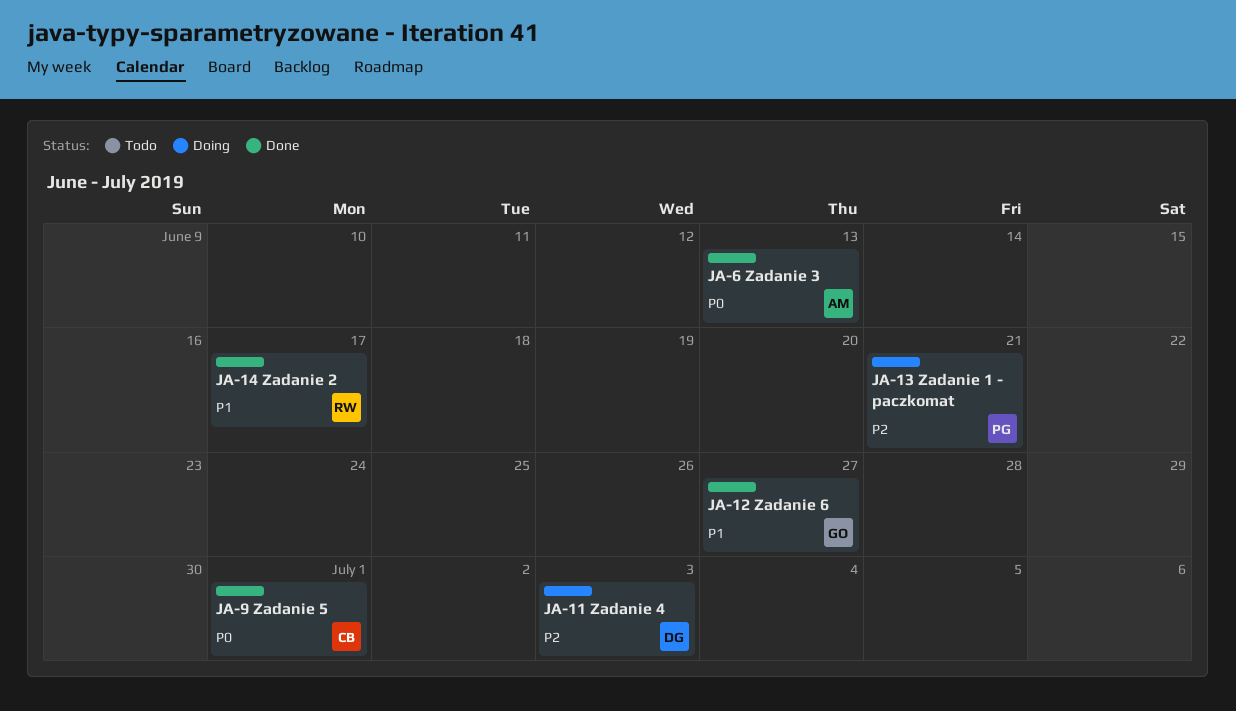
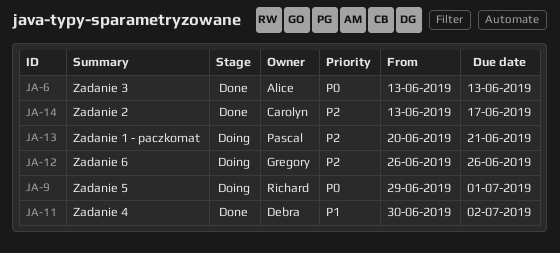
JA-9, status: Done -> Doing
JA-9, owner: Carolyn -> Richard
JA-11, status: Doing -> Done
JA-11, priority: P2 -> P1
JA-11, due: Jul 3 -> Jul 2
JA-12, status: Done -> Doing
JA-12, priority: P1 -> P2
JA-12, due: Jun 27 -> Jun 26
JA-14, owner: Richard -> Carolyn
JA-14, priority: P1 -> P2

